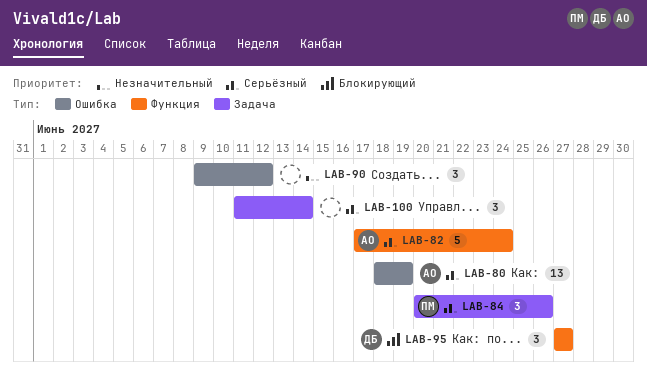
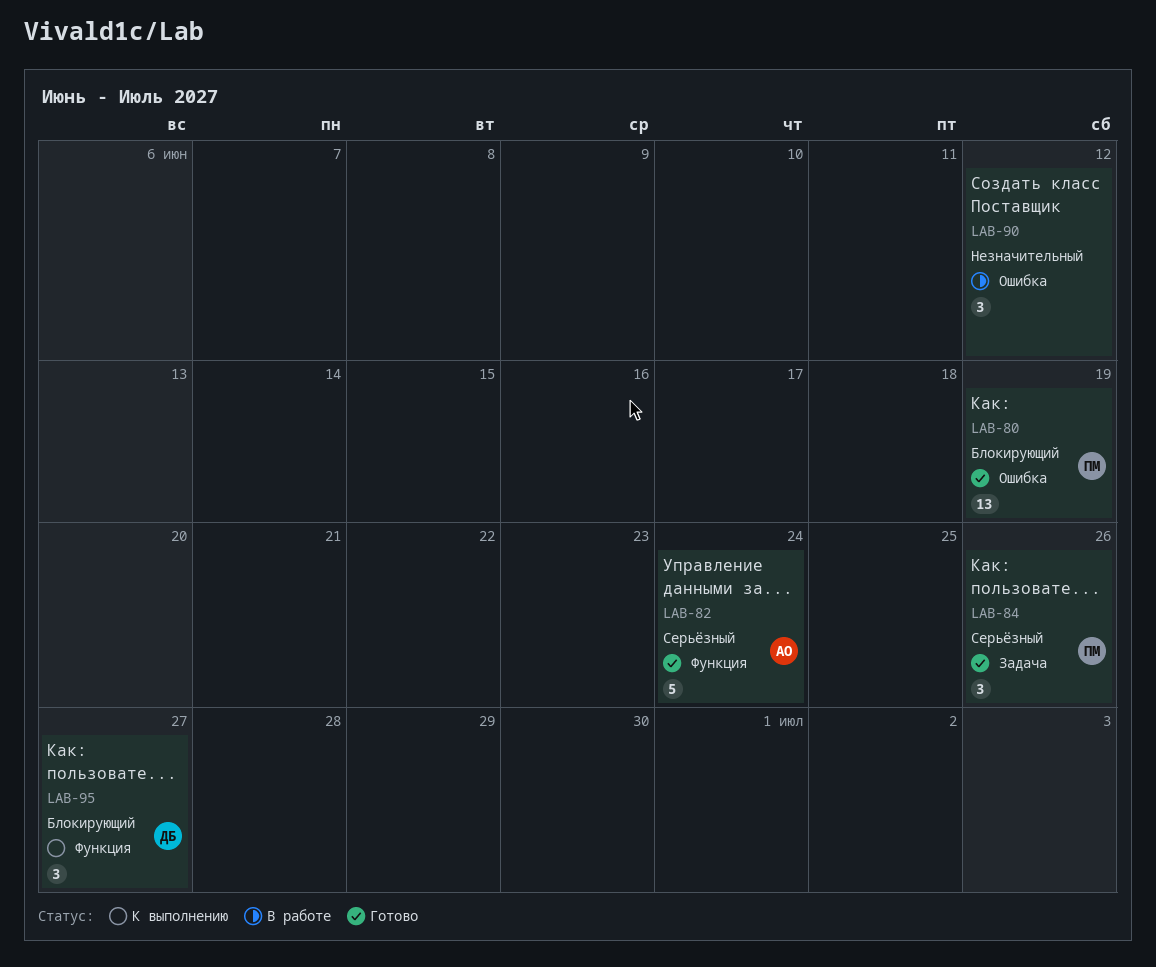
LAB-80, owner: АО -> ПМ
LAB-80, priority: Серьёзный -> Блокирующий
LAB-100: present -> none

